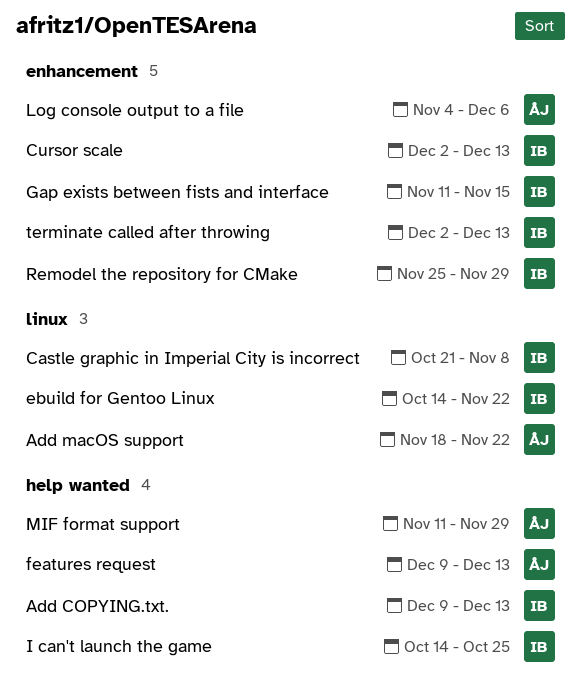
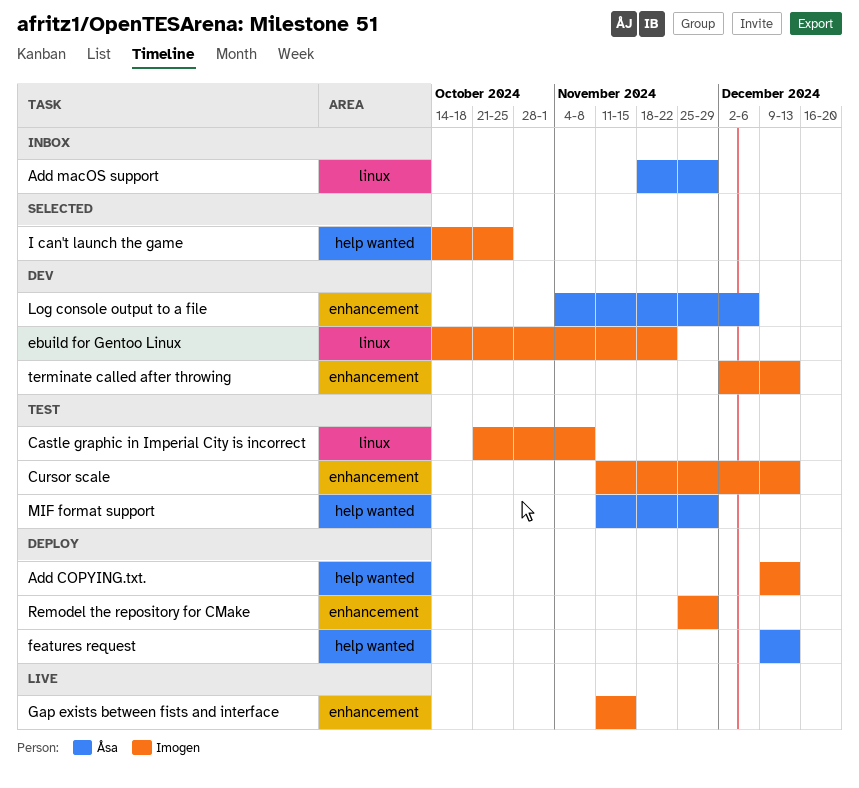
Add macOS support, due: Nov 22 -> Nov 29
Cursor scale, start: Dec 2 -> Nov 11

